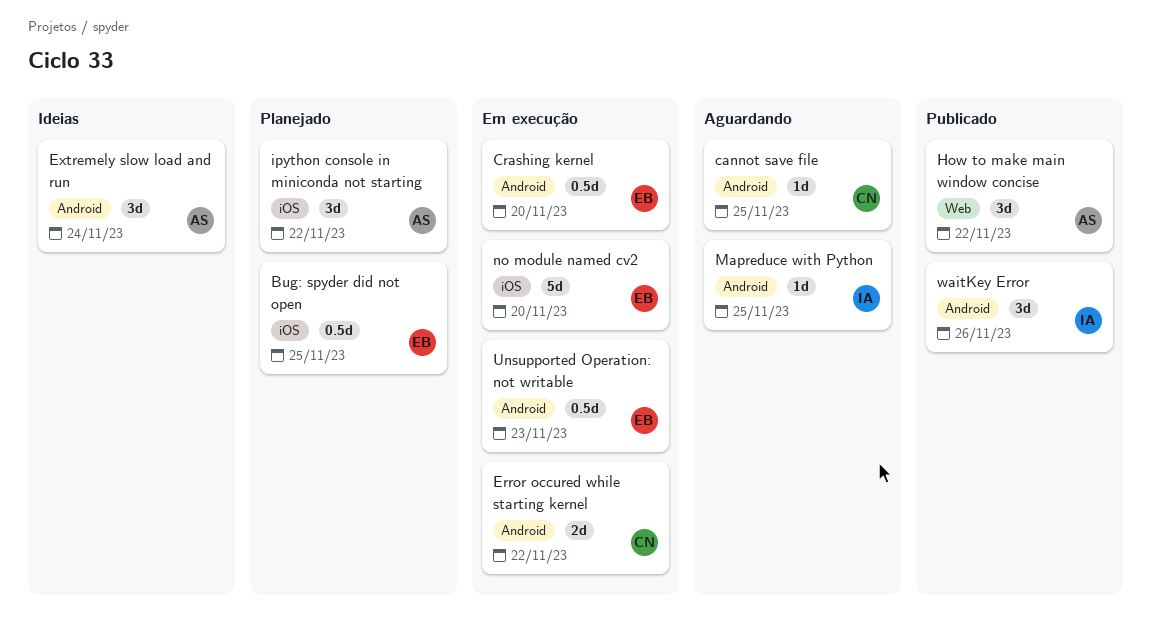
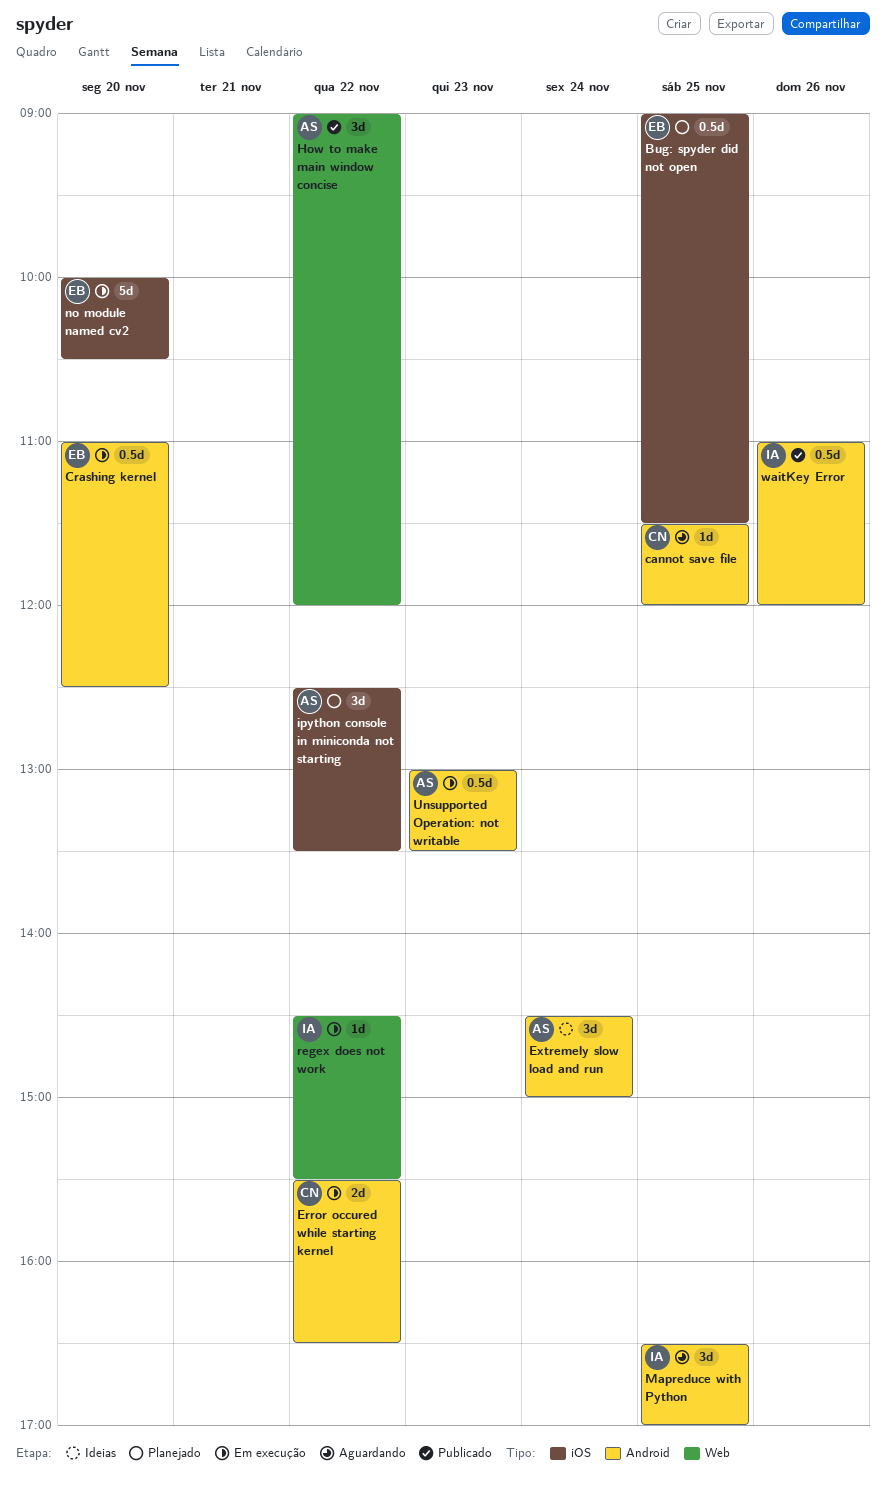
Mapreduce with Python, estimate: 1d -> 3d
regex does not work: none -> present
Unsupported Operation: not writable, owner: EB -> AS
waitKey Error, estimate: 3d -> 0.5d

